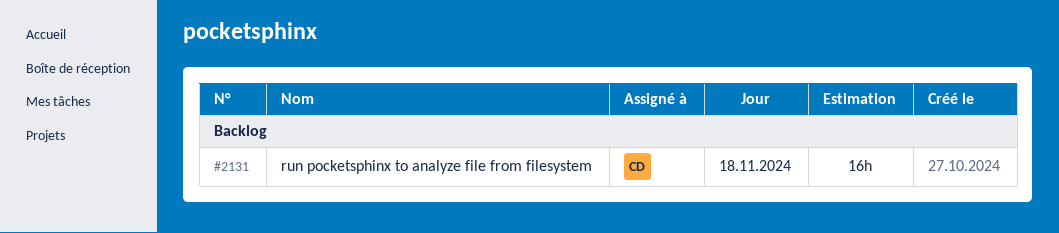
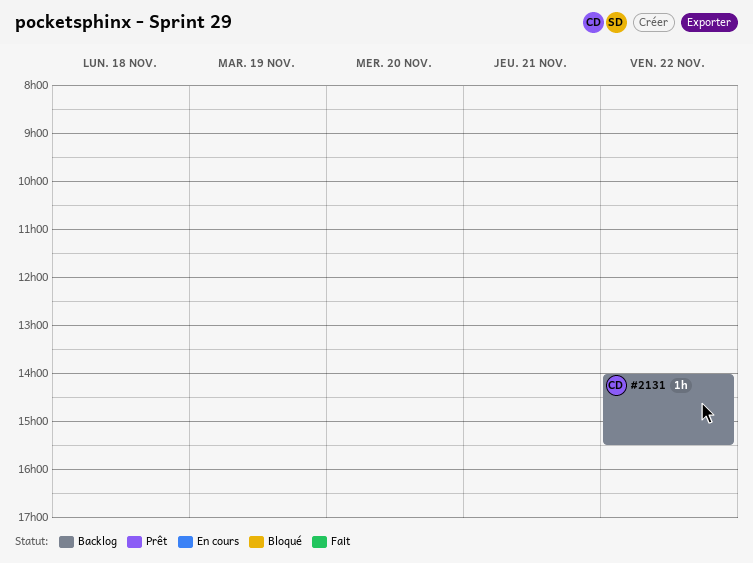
#2131, estimate: 16h -> 1h
#2131, day: Nov 18 -> Nov 22

